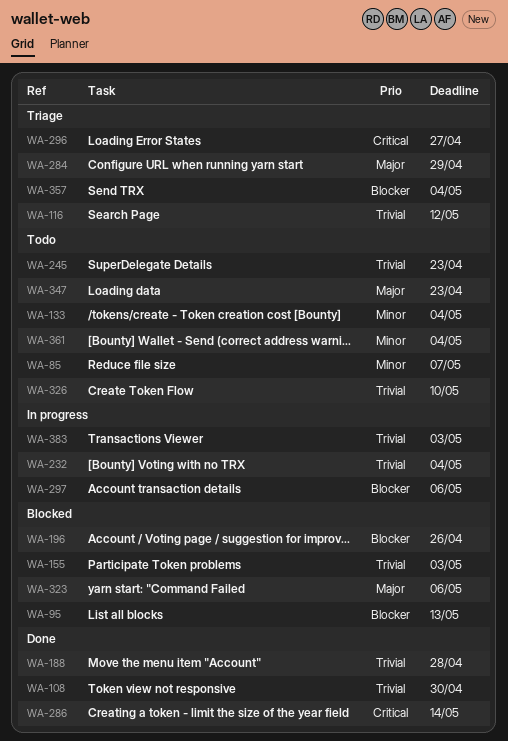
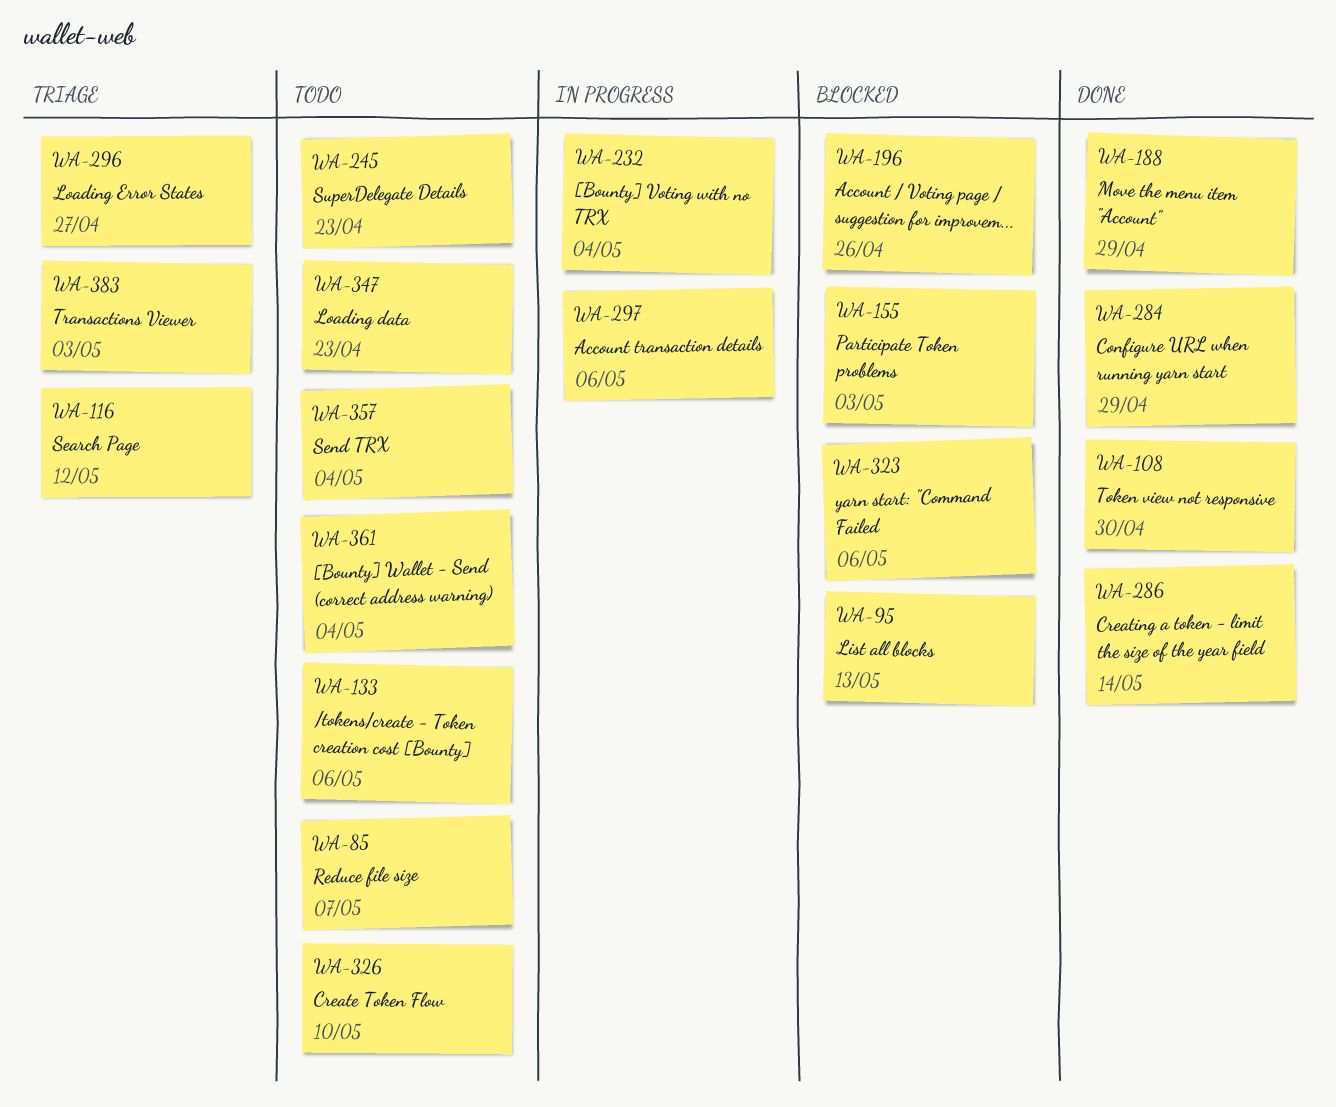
WA-133, due: May 4 -> May 6
WA-188, due: Apr 28 -> Apr 29
WA-284, status: Triage -> Done
WA-357, status: Triage -> Todo
WA-383, status: In progress -> Triage

